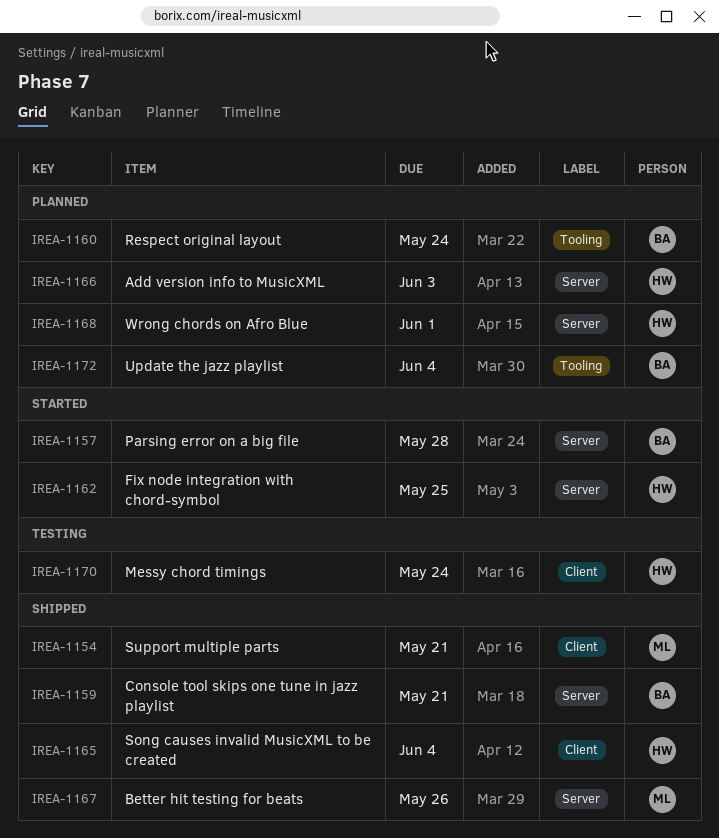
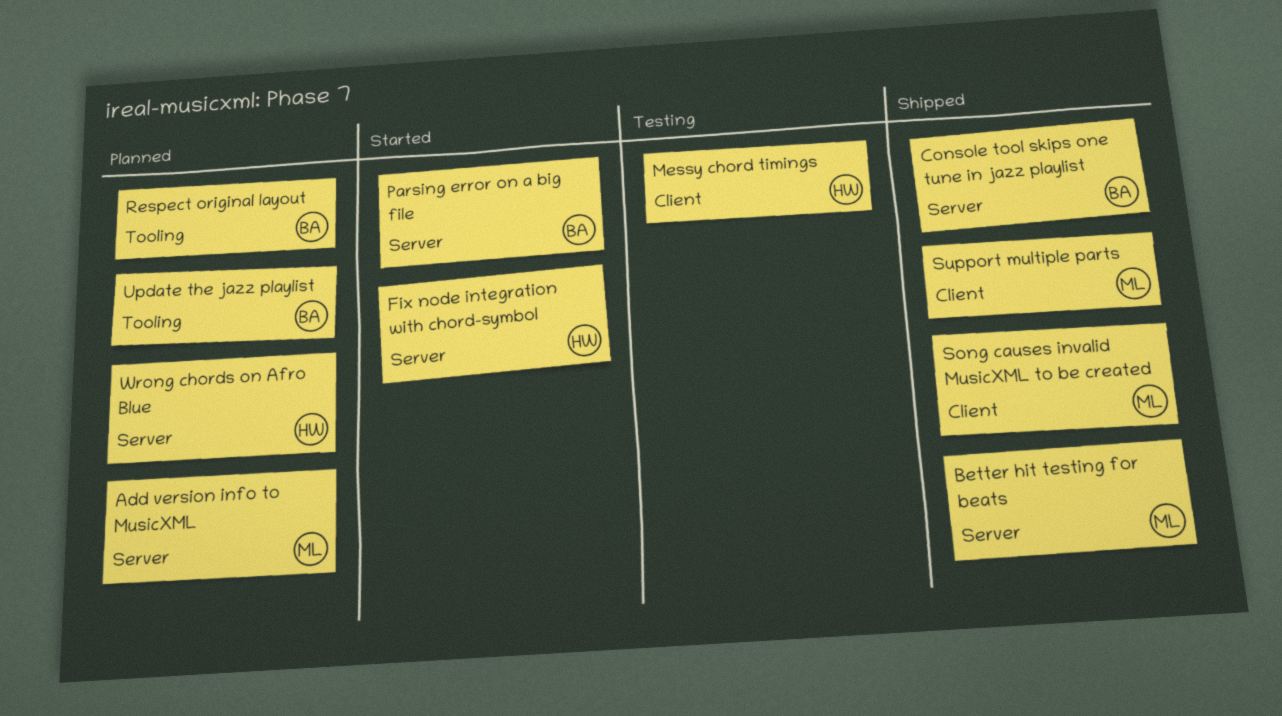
Add version info to MusicXML, owner: HW -> ML
Song causes invalid MusicXML to be created, owner: HW -> ML

